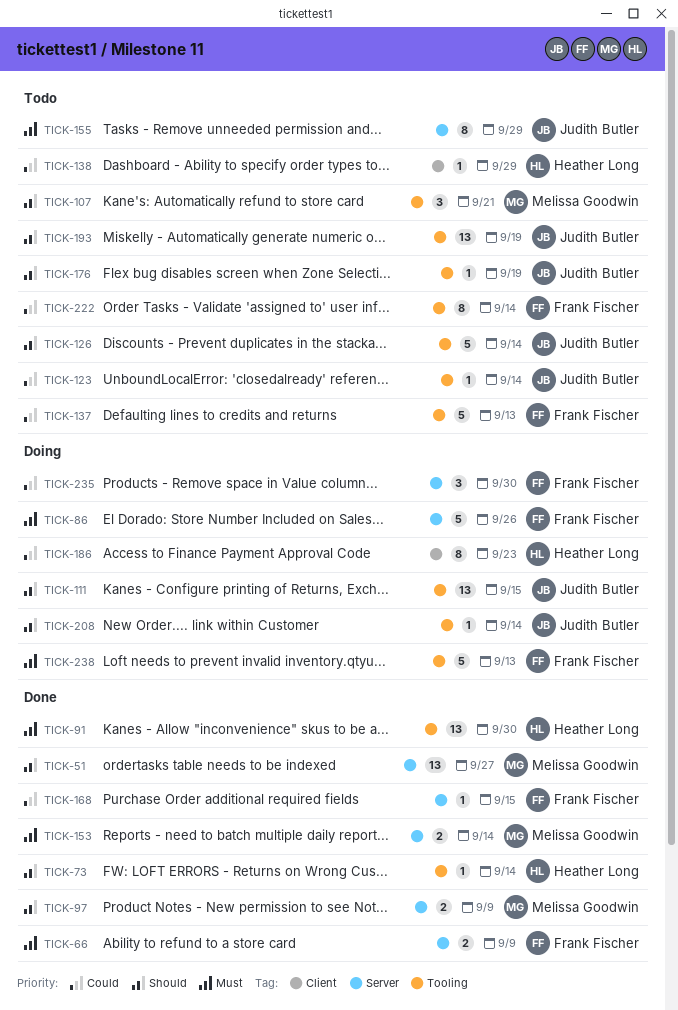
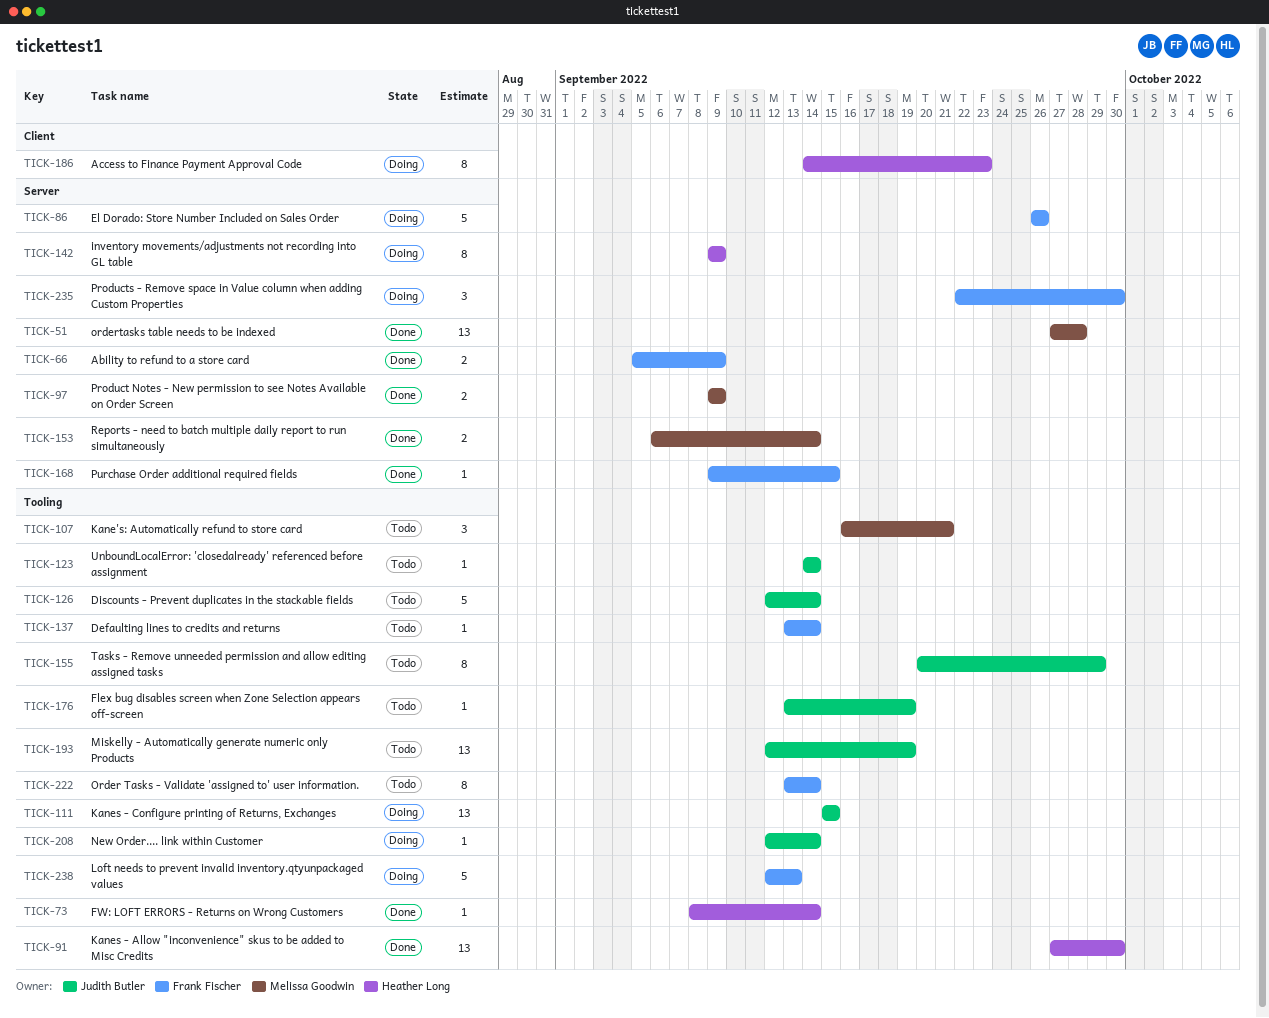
TICK-51, due: Sep 27 -> Sep 28
TICK-137, estimate: 5 -> 1
TICK-137, due: Sep 13 -> Sep 14
TICK-138: present -> none
TICK-142: none -> present
TICK-155, label: Server -> Tooling

